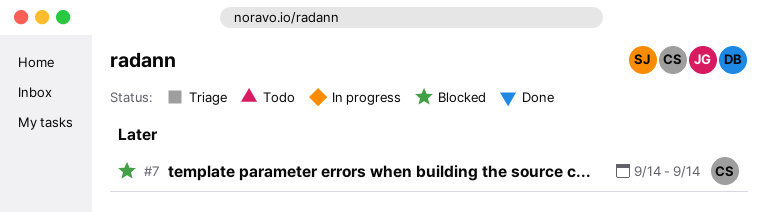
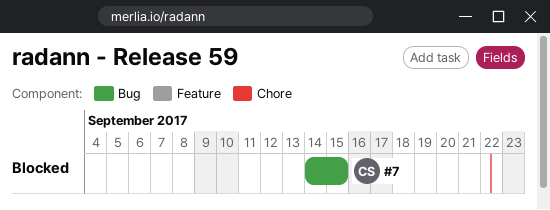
#7, due: Sep 14 -> Sep 15

